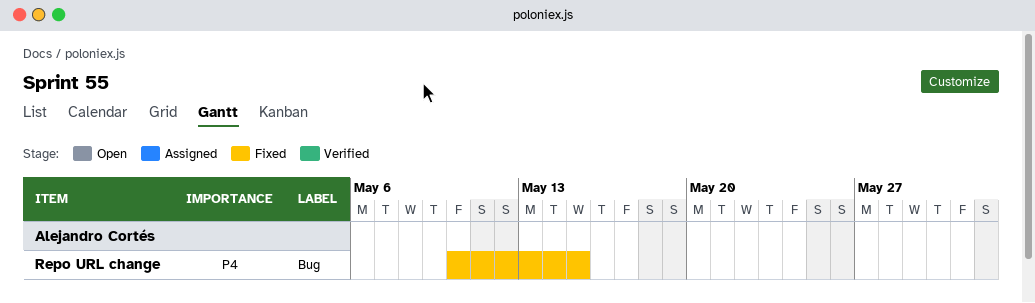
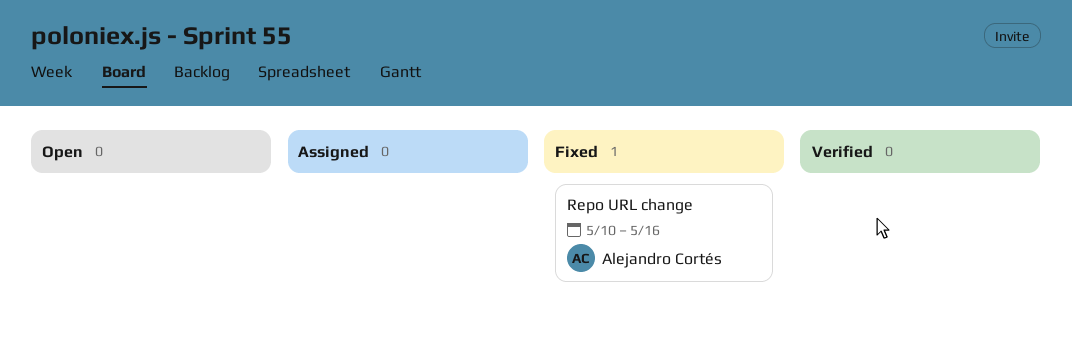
Repo URL change, due: May 15 -> May 16

